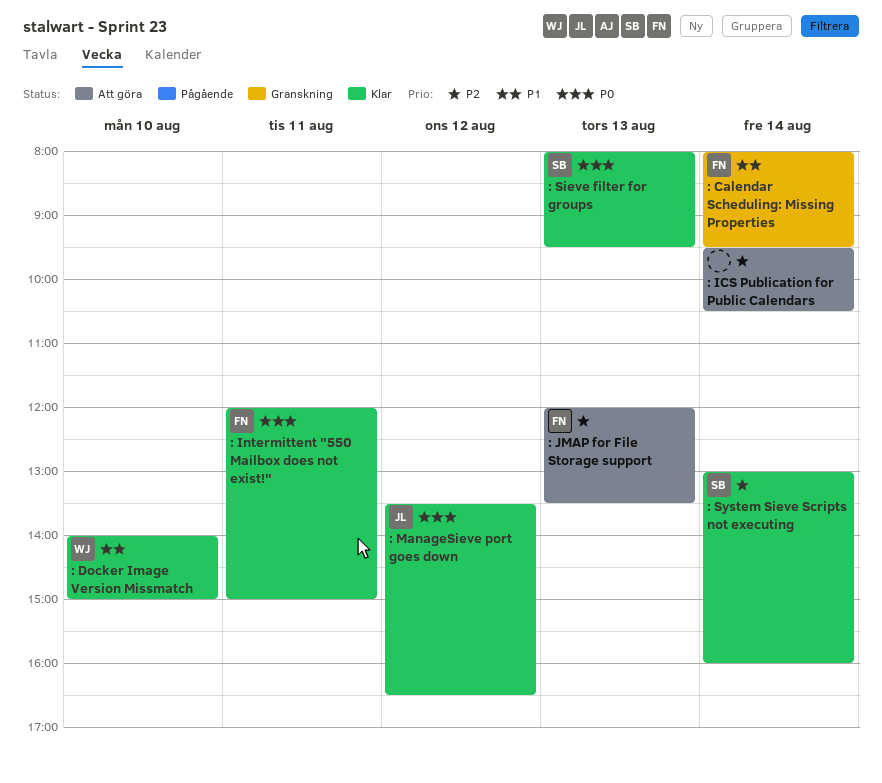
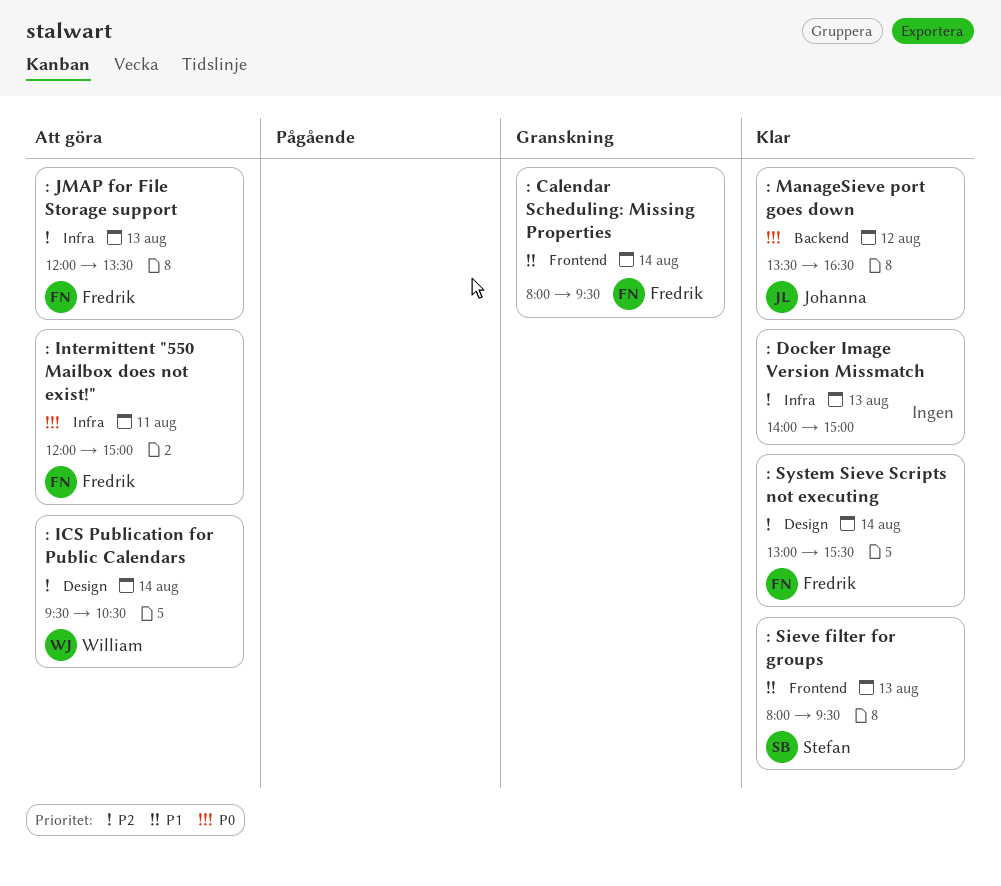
: Docker Image Version Missmatch, owner: William -> none
: Docker Image Version Missmatch, priority: P1 -> P2
: Docker Image Version Missmatch, day: Aug 10 -> Aug 13
: ICS Publication for Public Calendars, owner: none -> William
: Intermittent "550 Mailbox does not exist!", status: Klar -> Att göra
: Sieve filter for groups, priority: P0 -> P1
: System Sieve Scripts not executing, owner: Stefan -> Fredrik
: System Sieve Scripts not executing, ends: 16:00 -> 15:30

